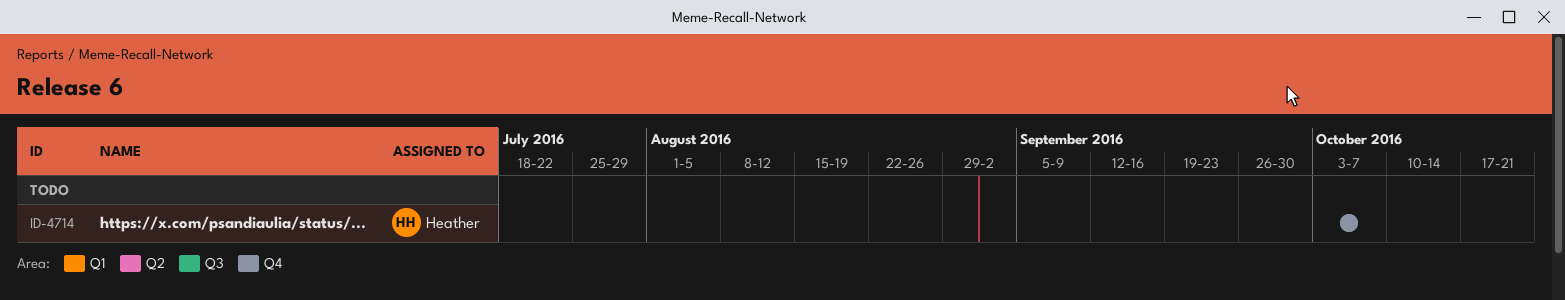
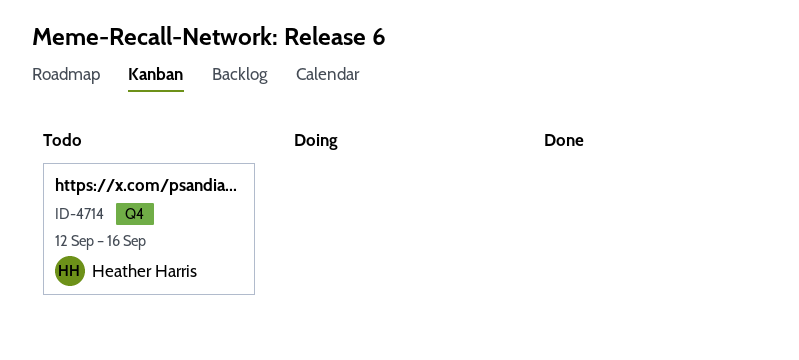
ID-4714, start: Oct 3 -> Sep 12
ID-4714, due: Oct 7 -> Sep 16

